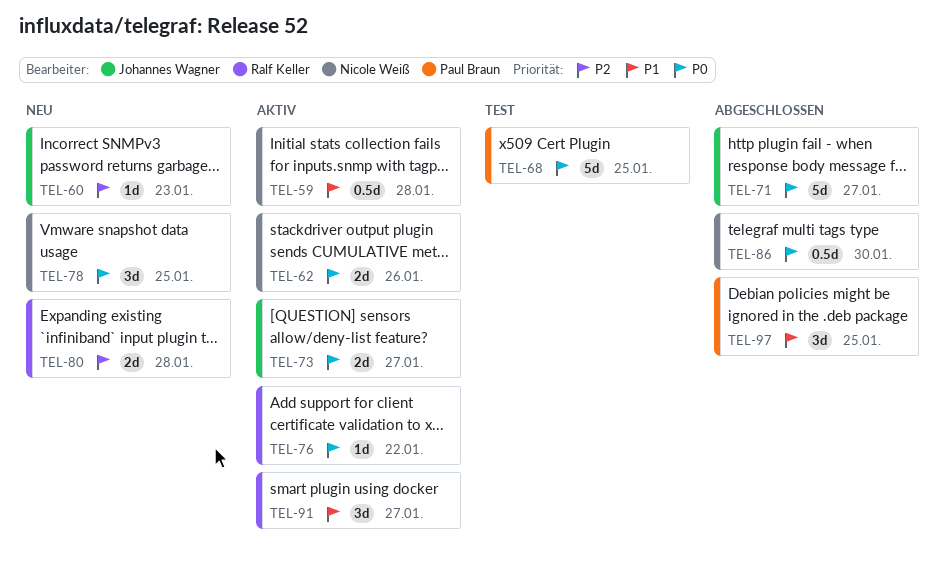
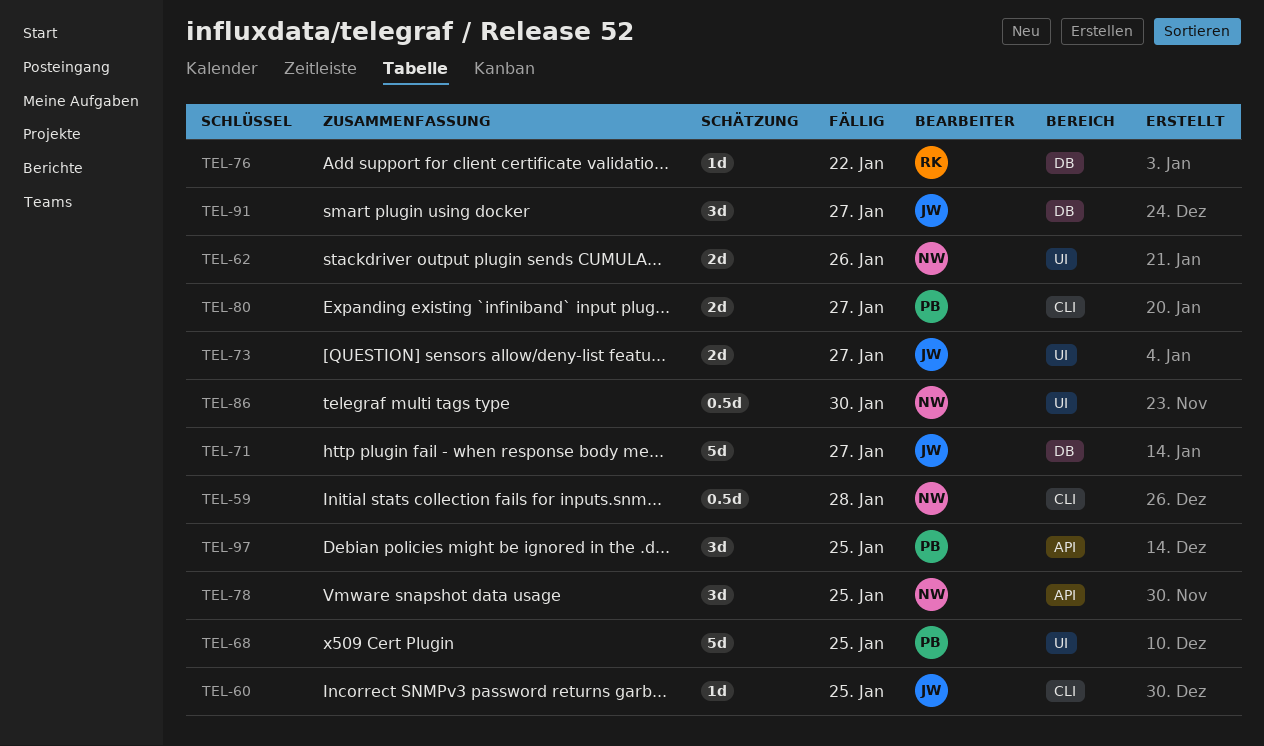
TEL-60, due: Jan 23 -> Jan 25
TEL-80, owner: Ralf Keller -> Paul Braun
TEL-80, due: Jan 28 -> Jan 27
TEL-91, owner: Ralf Keller -> Johannes Wagner

